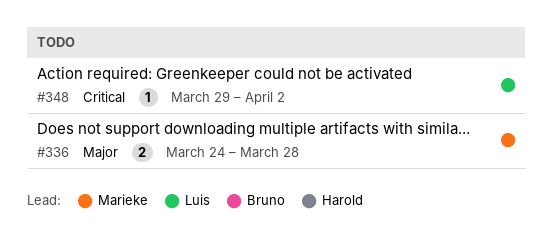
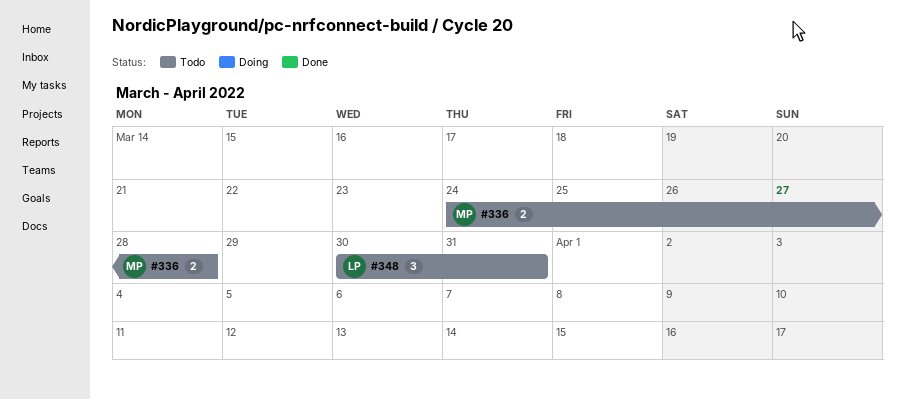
#348, estimate: 1 -> 3
#348, start: Mar 29 -> Mar 30
#348, due: Apr 2 -> Mar 31

